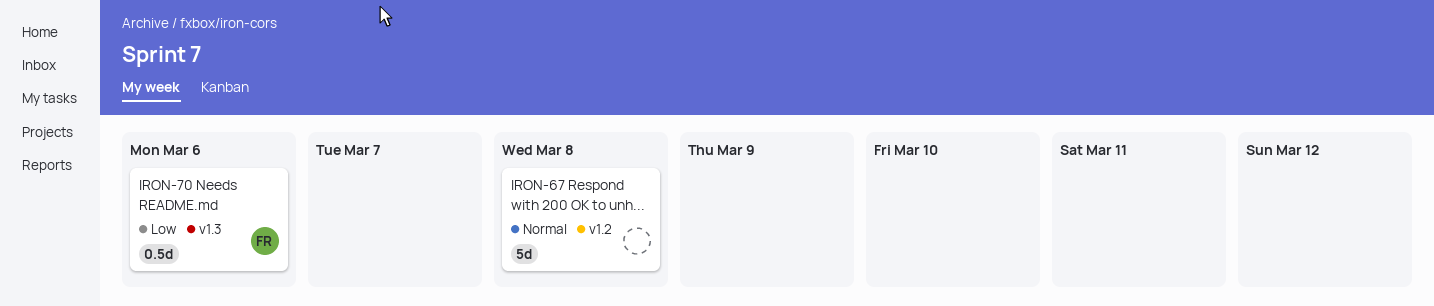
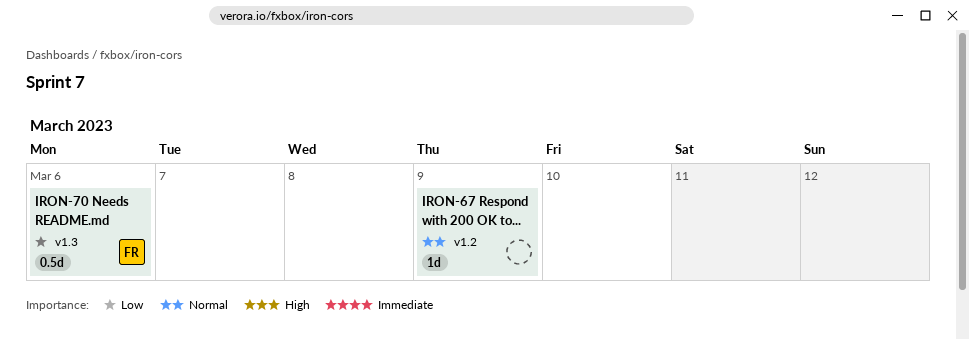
IRON-67, estimate: 5d -> 1d
IRON-67, due: Mar 8 -> Mar 9

